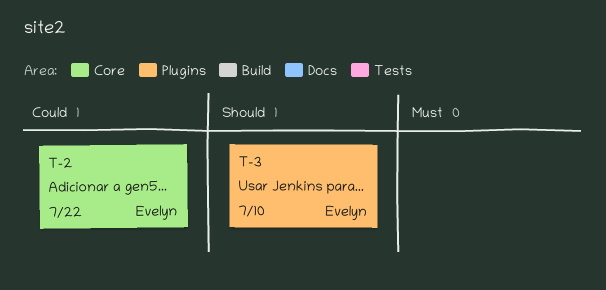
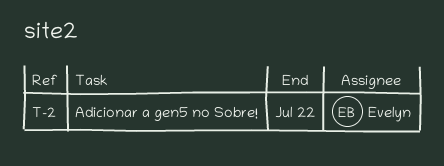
T-3: present -> none

